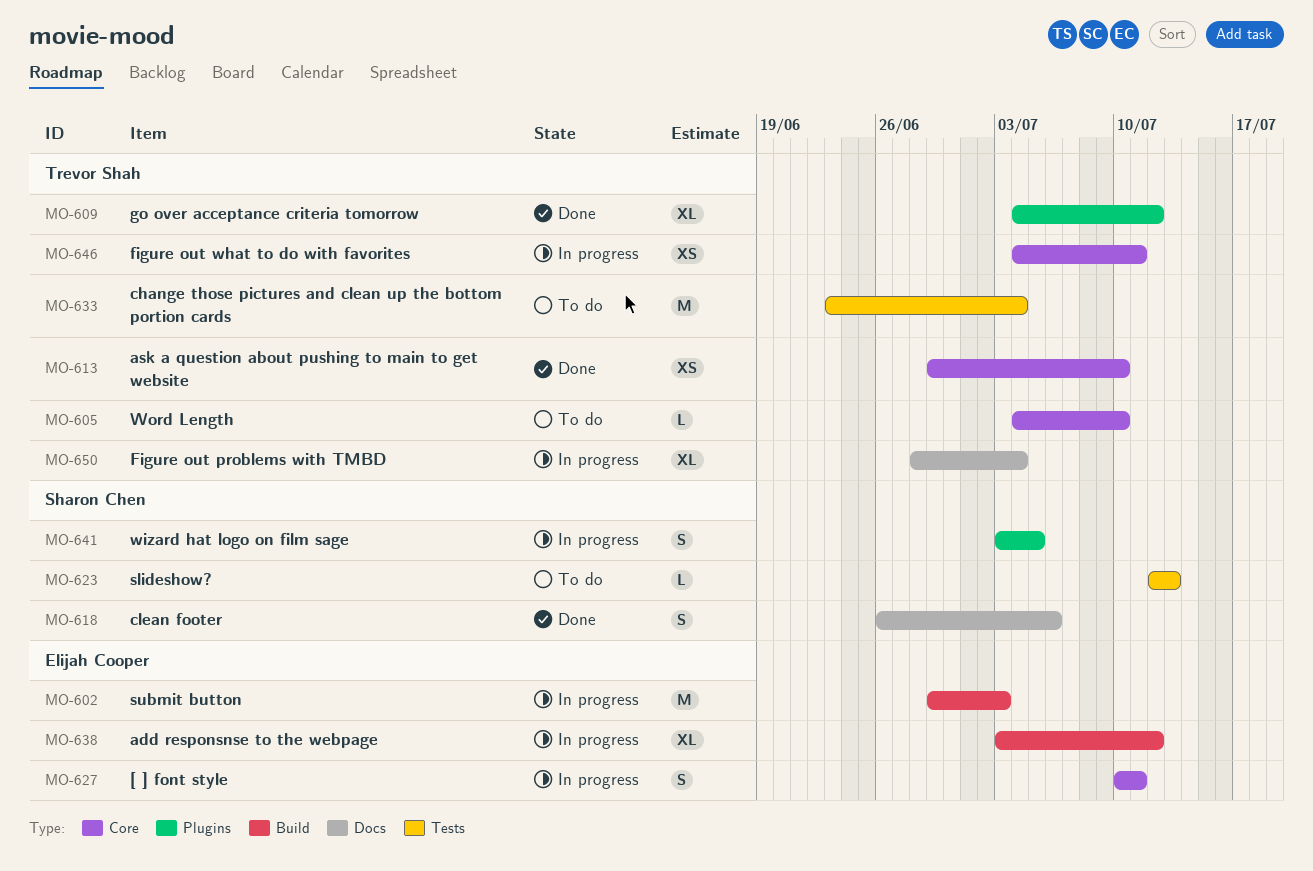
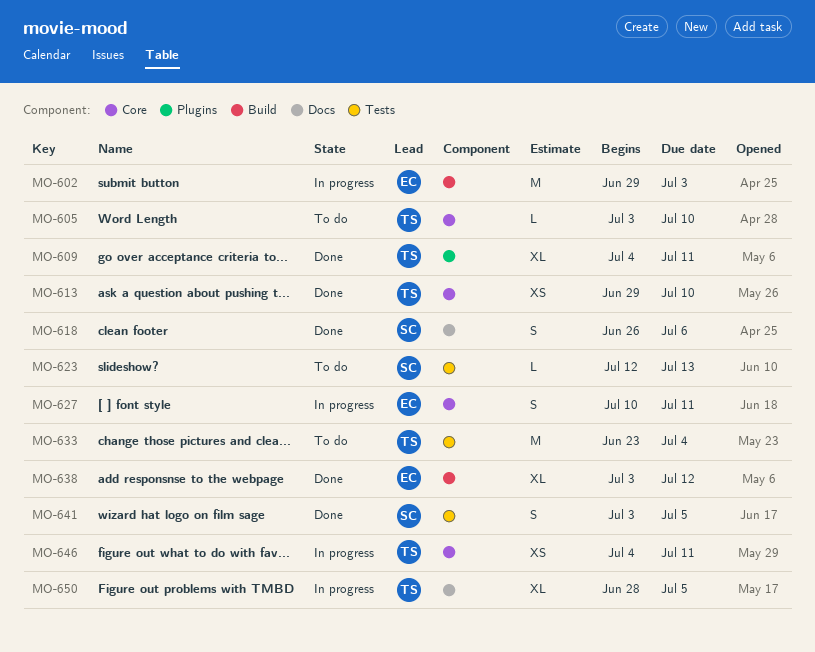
MO-605, start: Jul 4 -> Jul 3
MO-609, due: Jul 12 -> Jul 11
MO-638, status: In progress -> Done
MO-641, status: In progress -> Done
MO-641, label: Plugins -> Tests
MO-650, due: Jul 4 -> Jul 5

